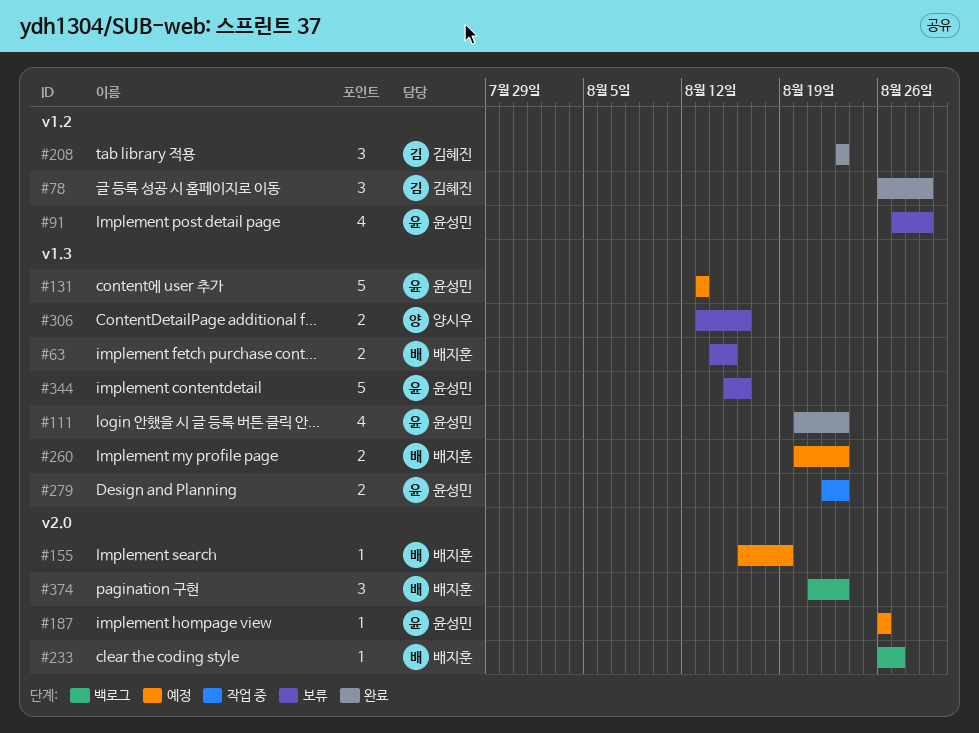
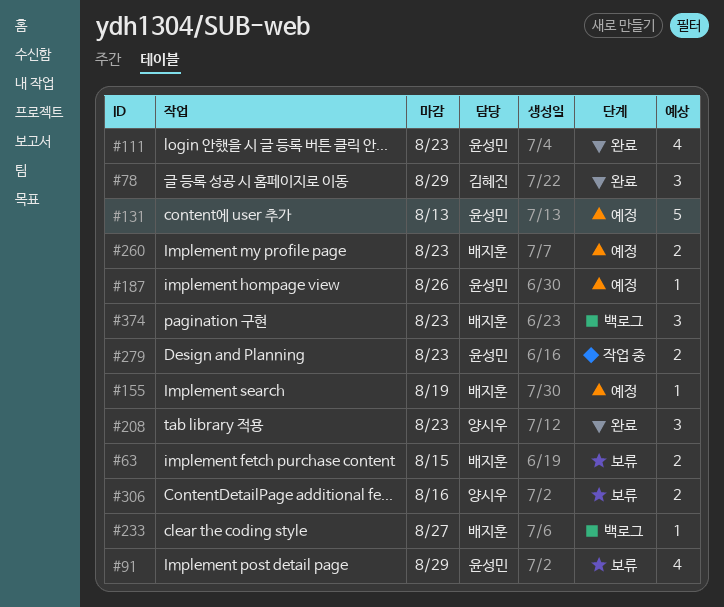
#208, owner: 김혜진 -> 양시우
#344: present -> none

